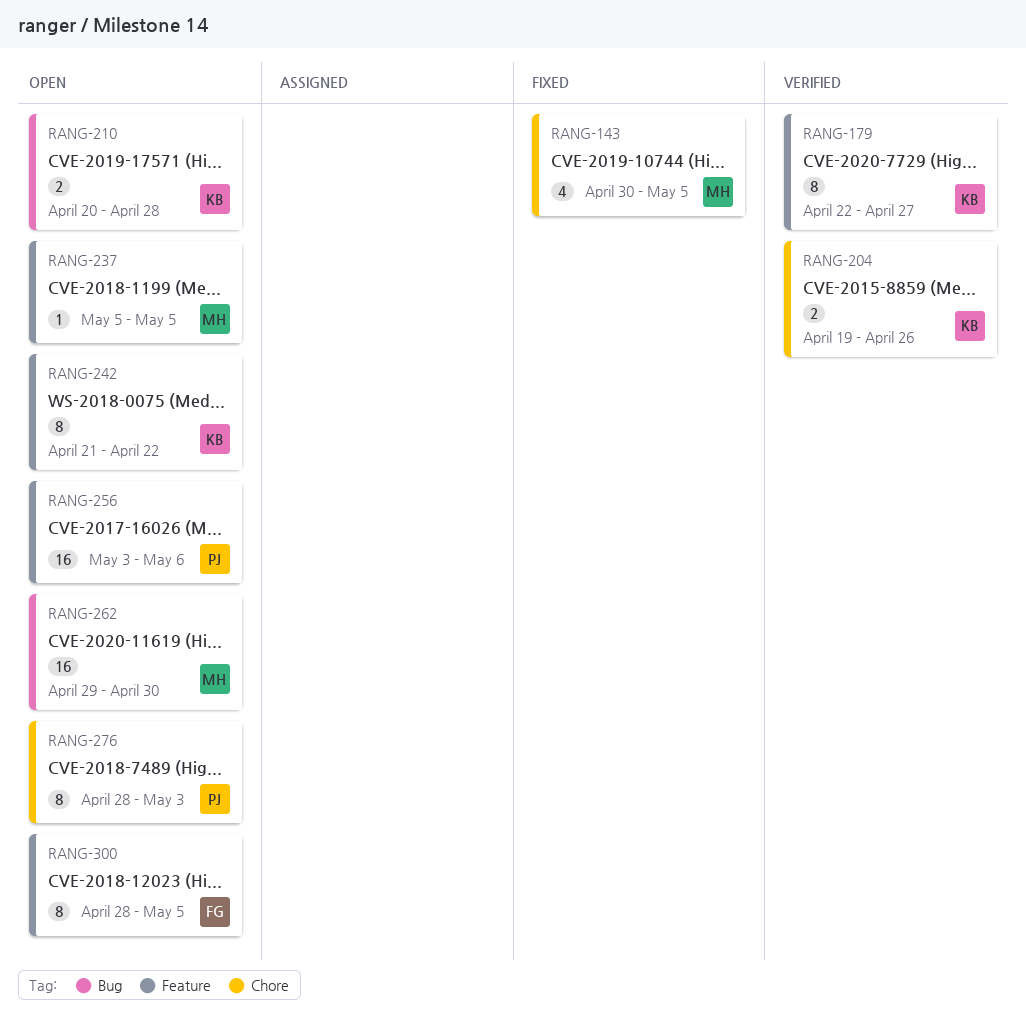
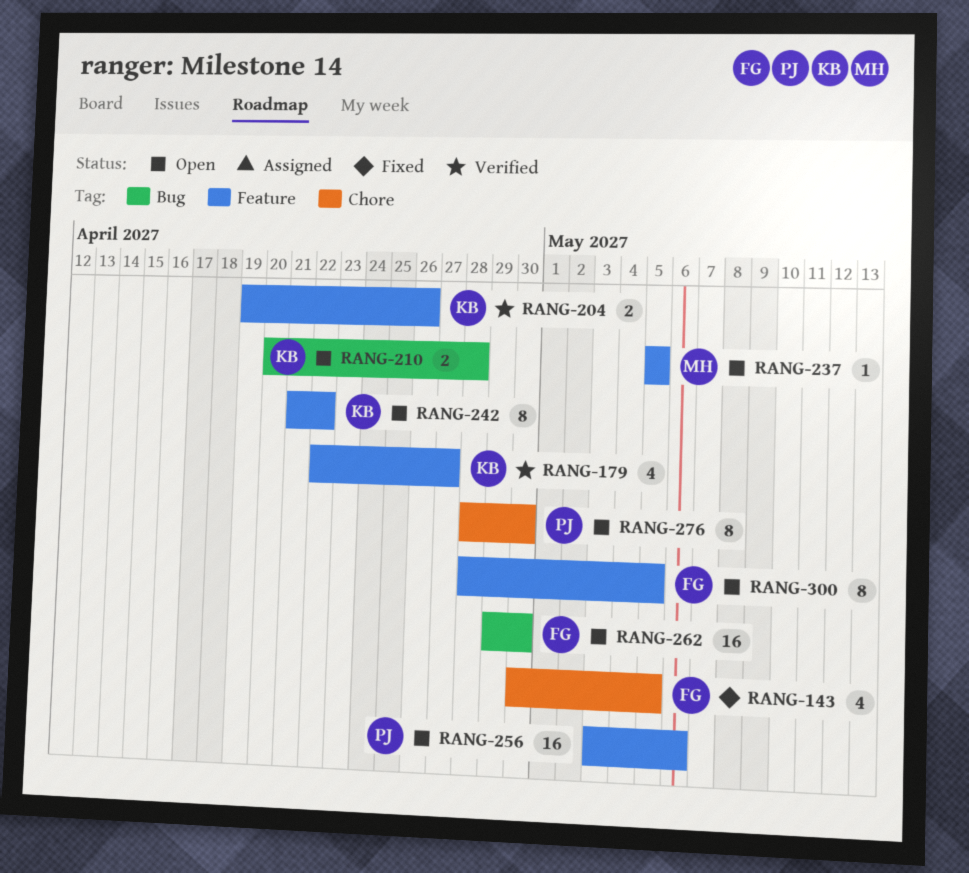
RANG-143, owner: MH -> FG
RANG-179, estimate: 8 -> 4
RANG-204, label: Chore -> Feature
RANG-262, owner: MH -> FG
RANG-276, due: May 3 -> Apr 30

